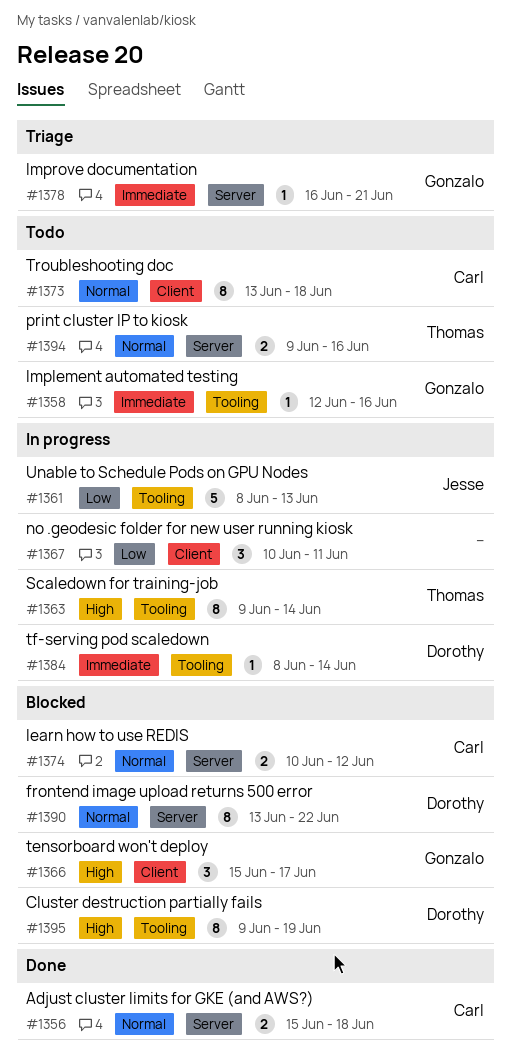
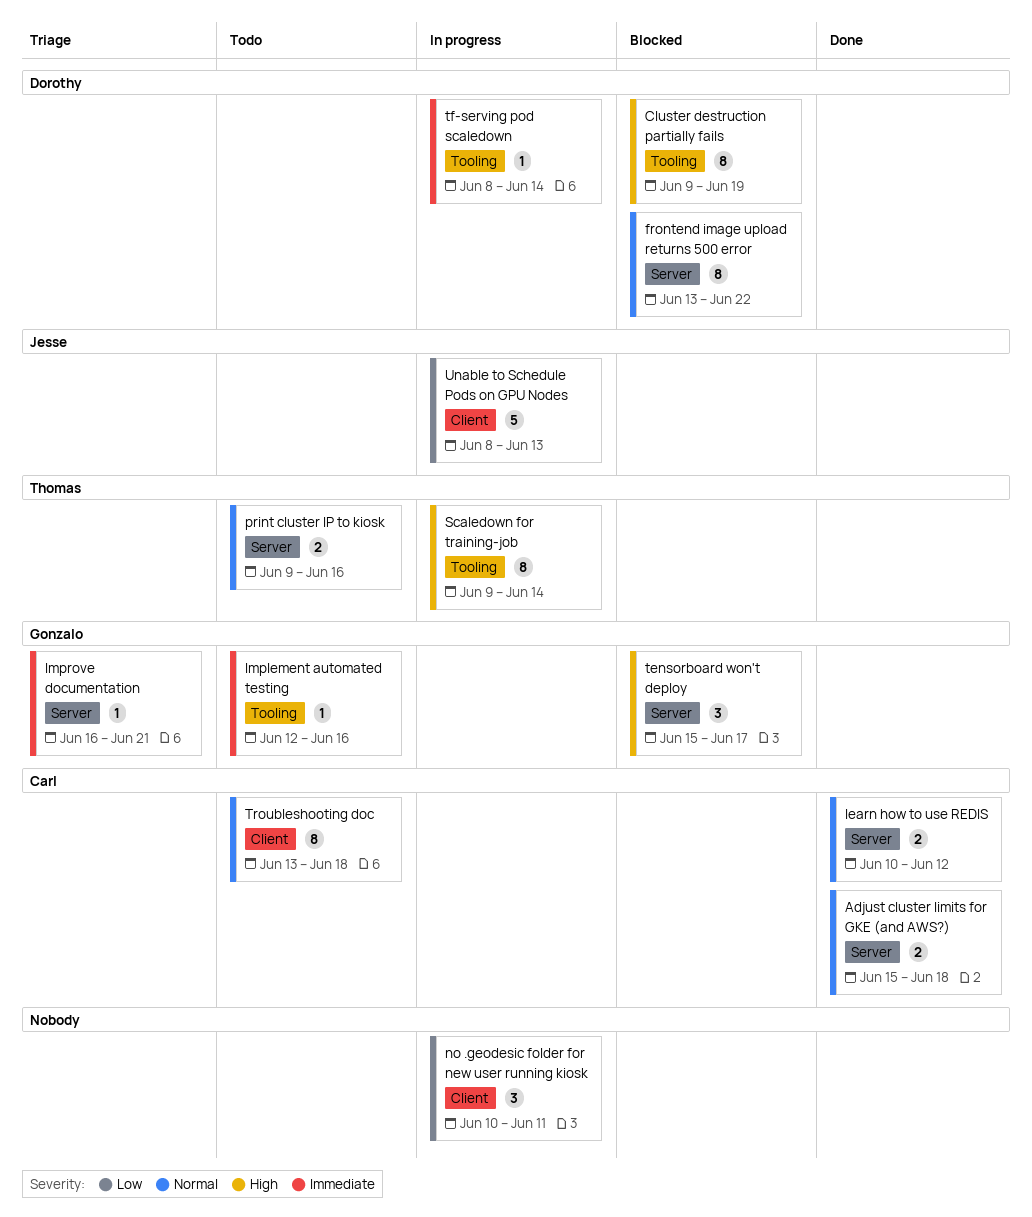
learn how to use REDIS, status: Blocked -> Done
tensorboard won't deploy, label: Client -> Server
Unable to Schedule Pods on GPU Nodes, label: Tooling -> Client

